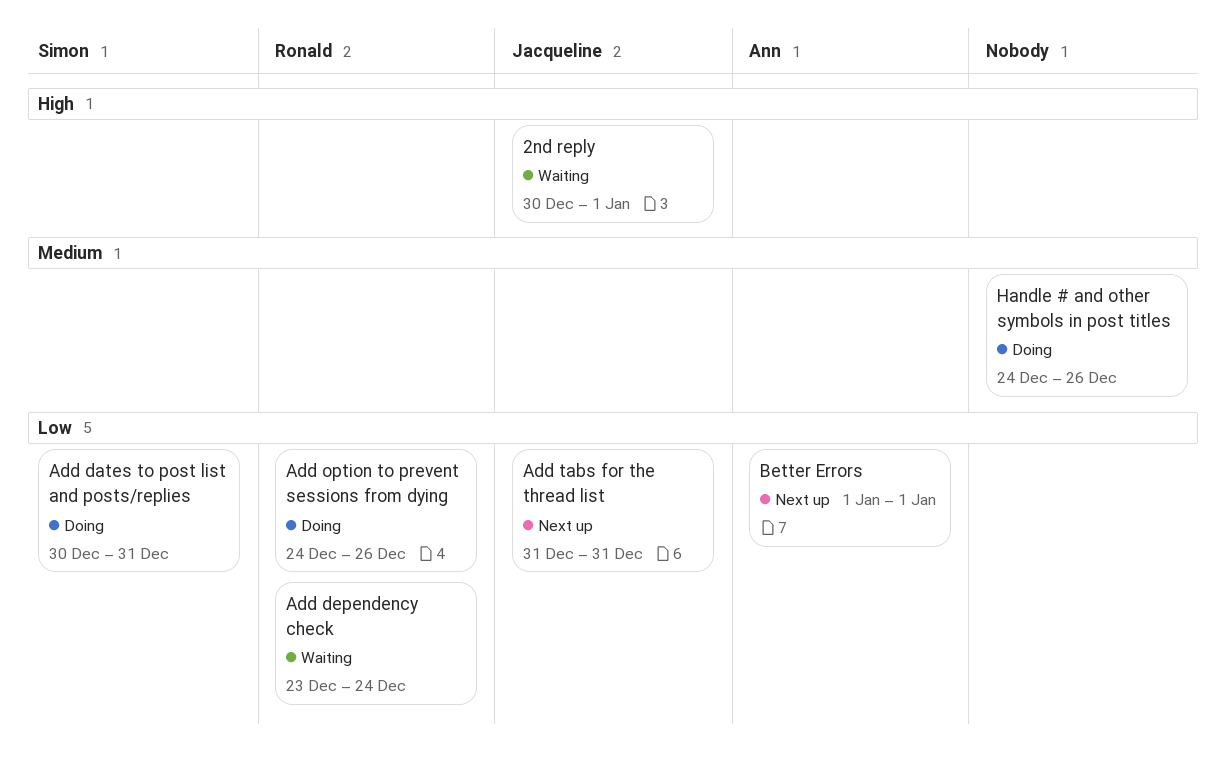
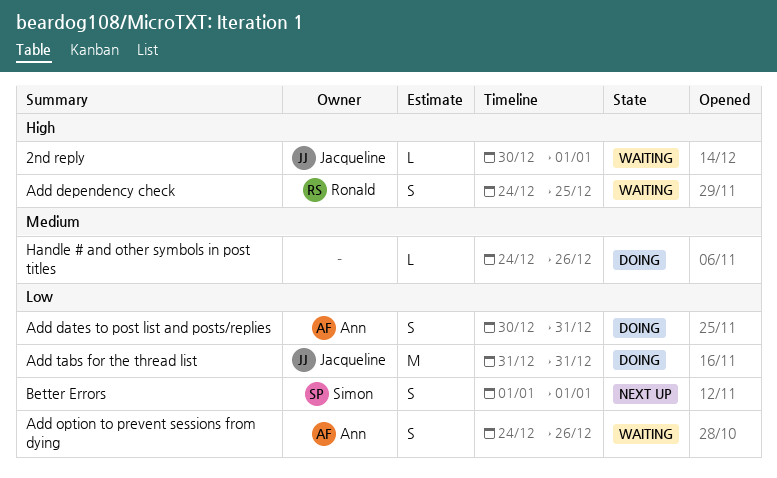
Add dates to post list and posts/replies, owner: Simon -> Ann
Add dependency check, priority: Low -> High
Add dependency check, start: Dec 23 -> Dec 24
Add dependency check, due: Dec 24 -> Dec 25
Add option to prevent sessions from dying, status: Doing -> Waiting
Add option to prevent sessions from dying, owner: Ronald -> Ann
Add tabs for the thread list, status: Next up -> Doing
Better Errors, owner: Ann -> Simon

